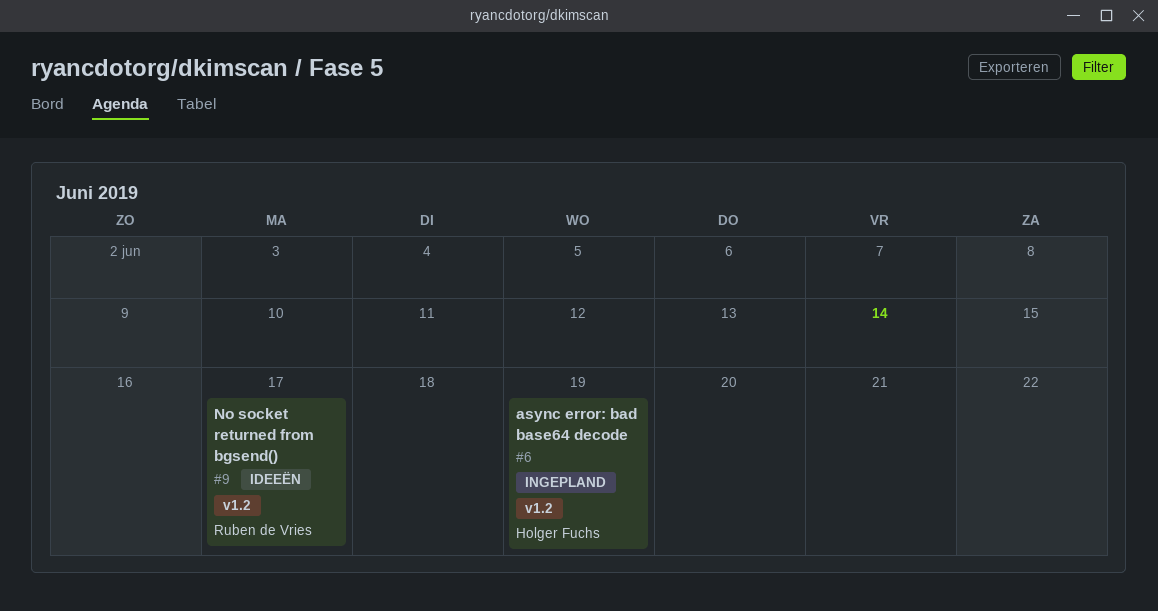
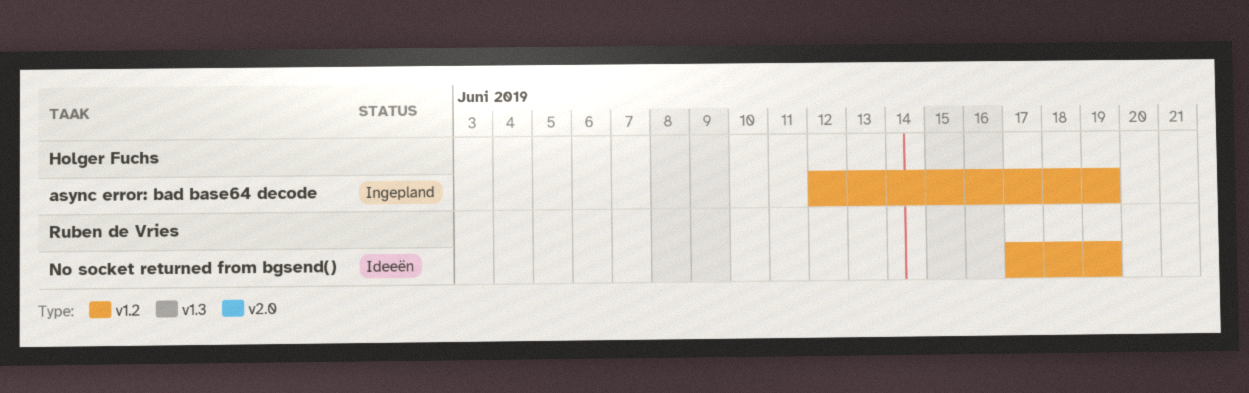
No socket returned from bgsend(), due: Jun 17 -> Jun 19

